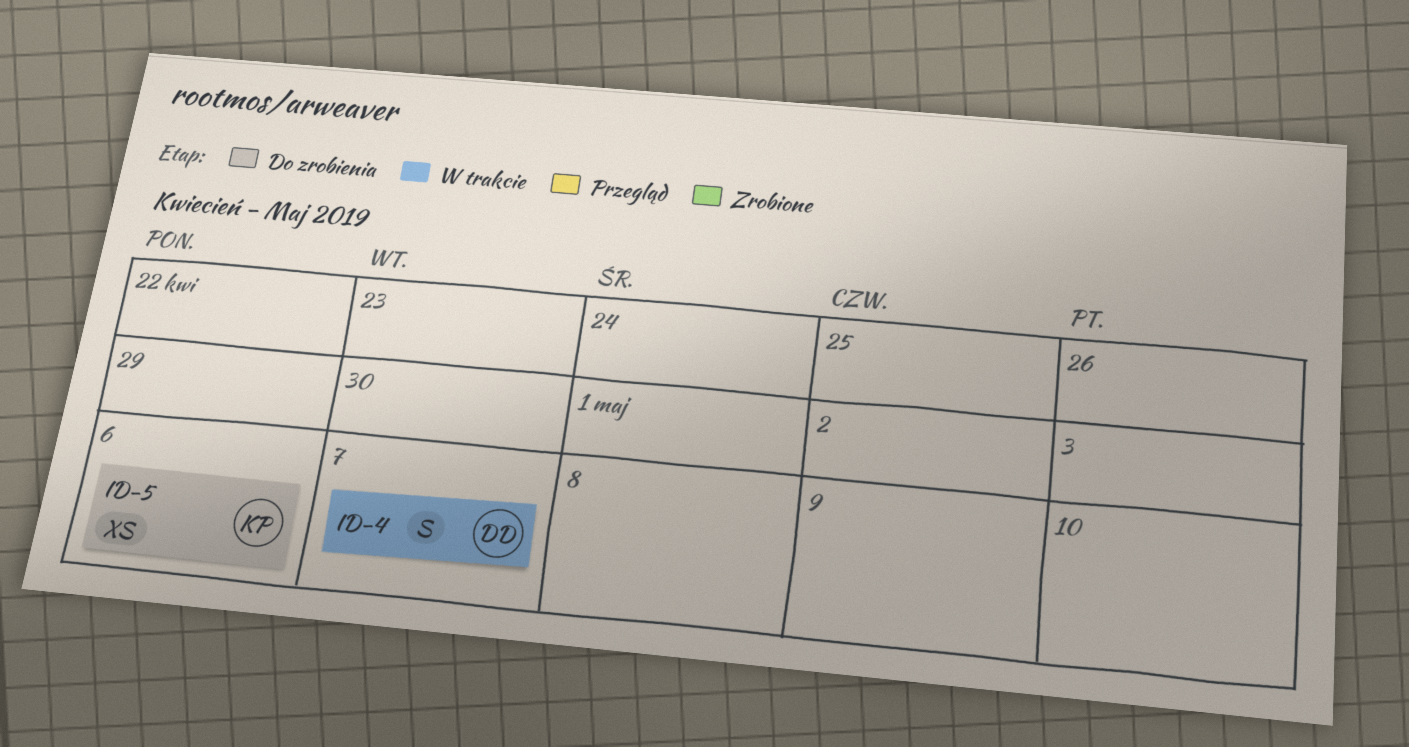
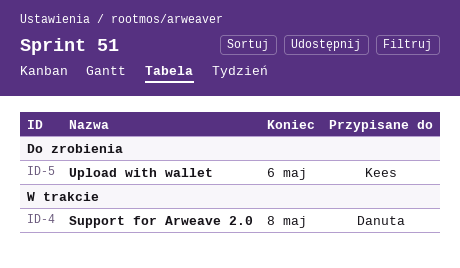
ID-4, due: May 7 -> May 8

